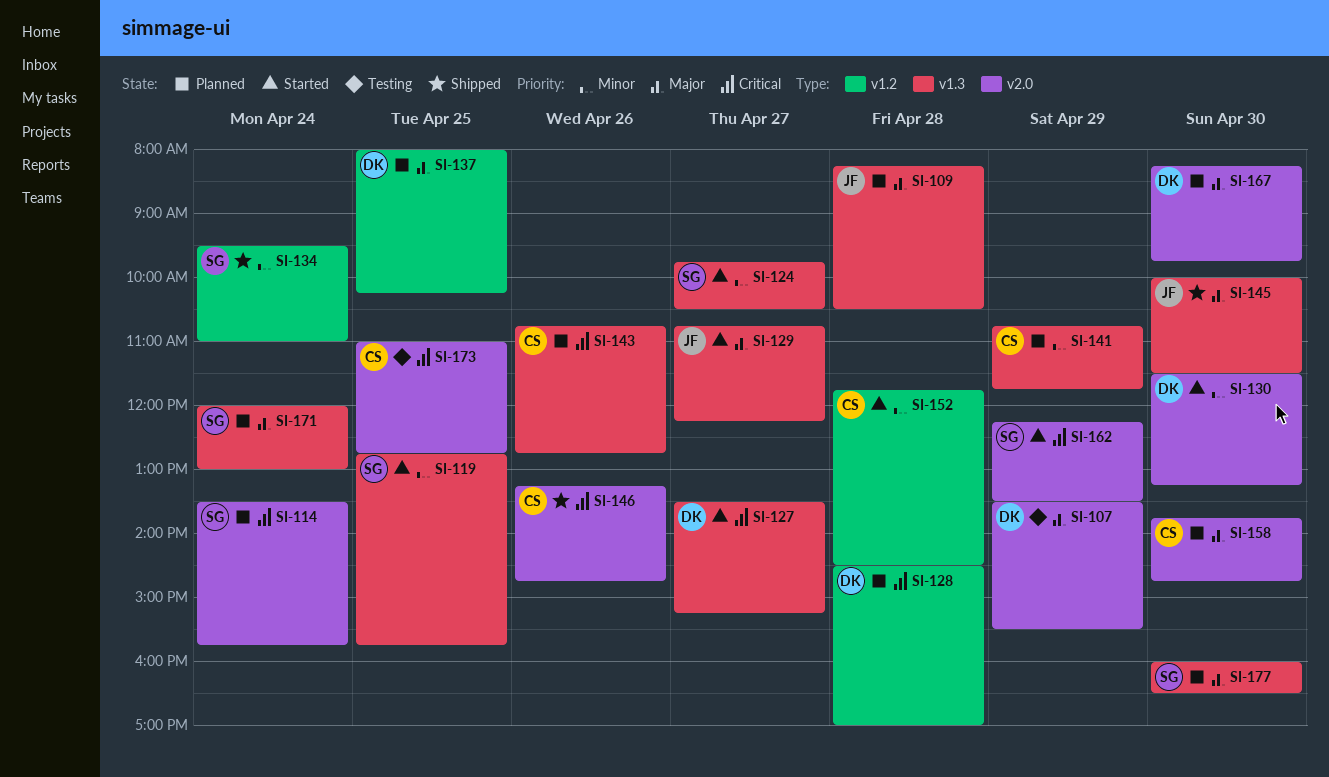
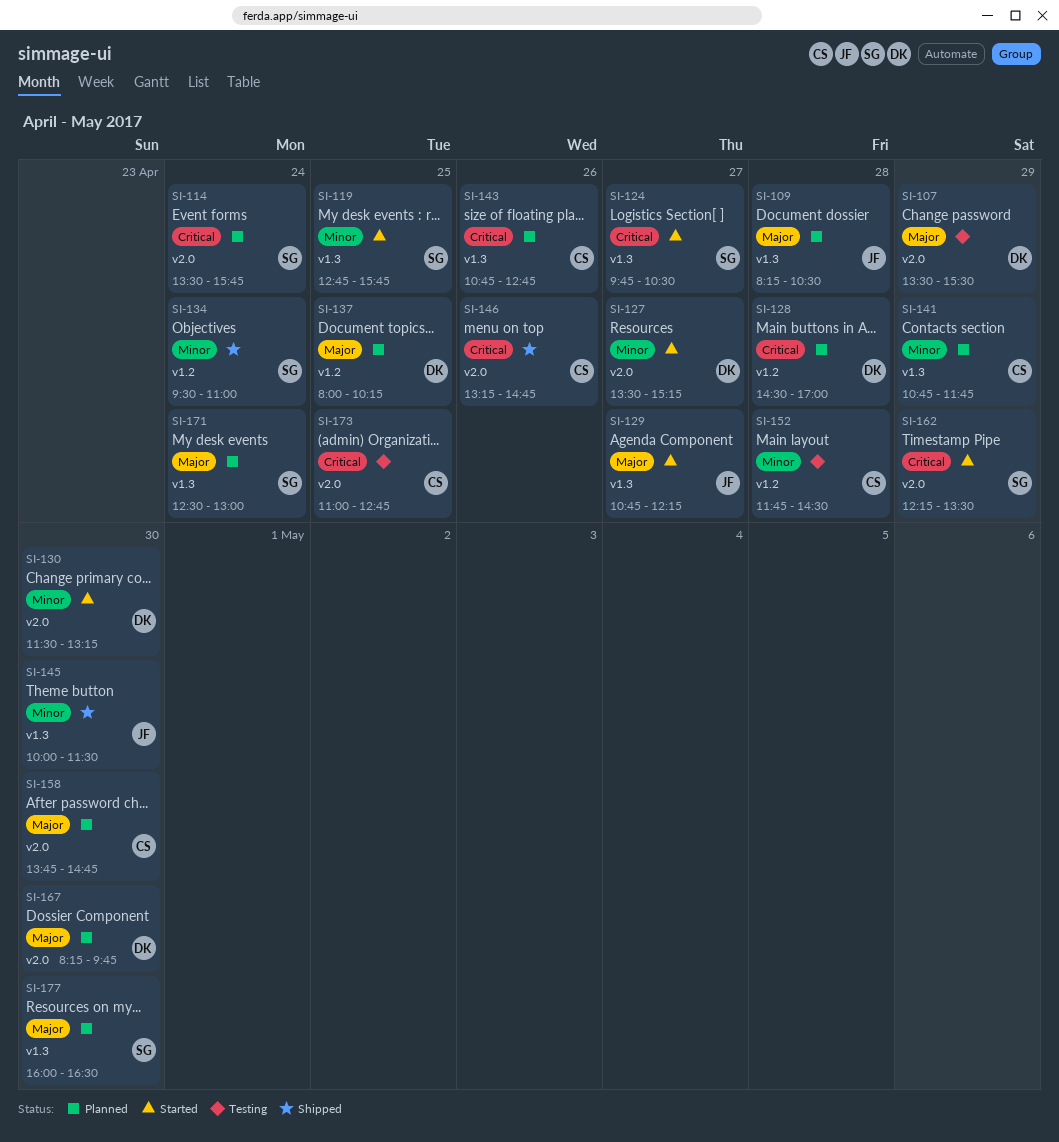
SI-124, priority: Minor -> Critical
SI-127, priority: Critical -> Minor
SI-127, label: v1.3 -> v2.0
SI-145, priority: Major -> Minor
SI-152, status: Started -> Testing
SI-171, begins: 12:00 -> 12:30

